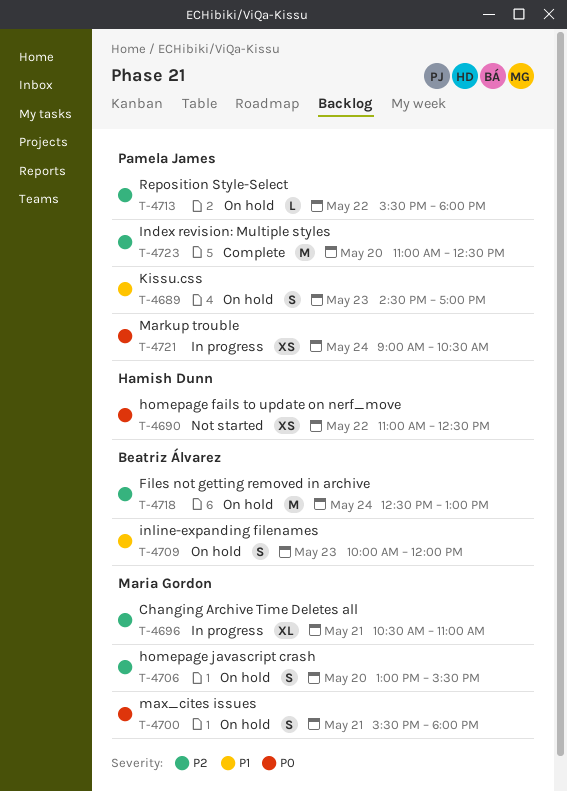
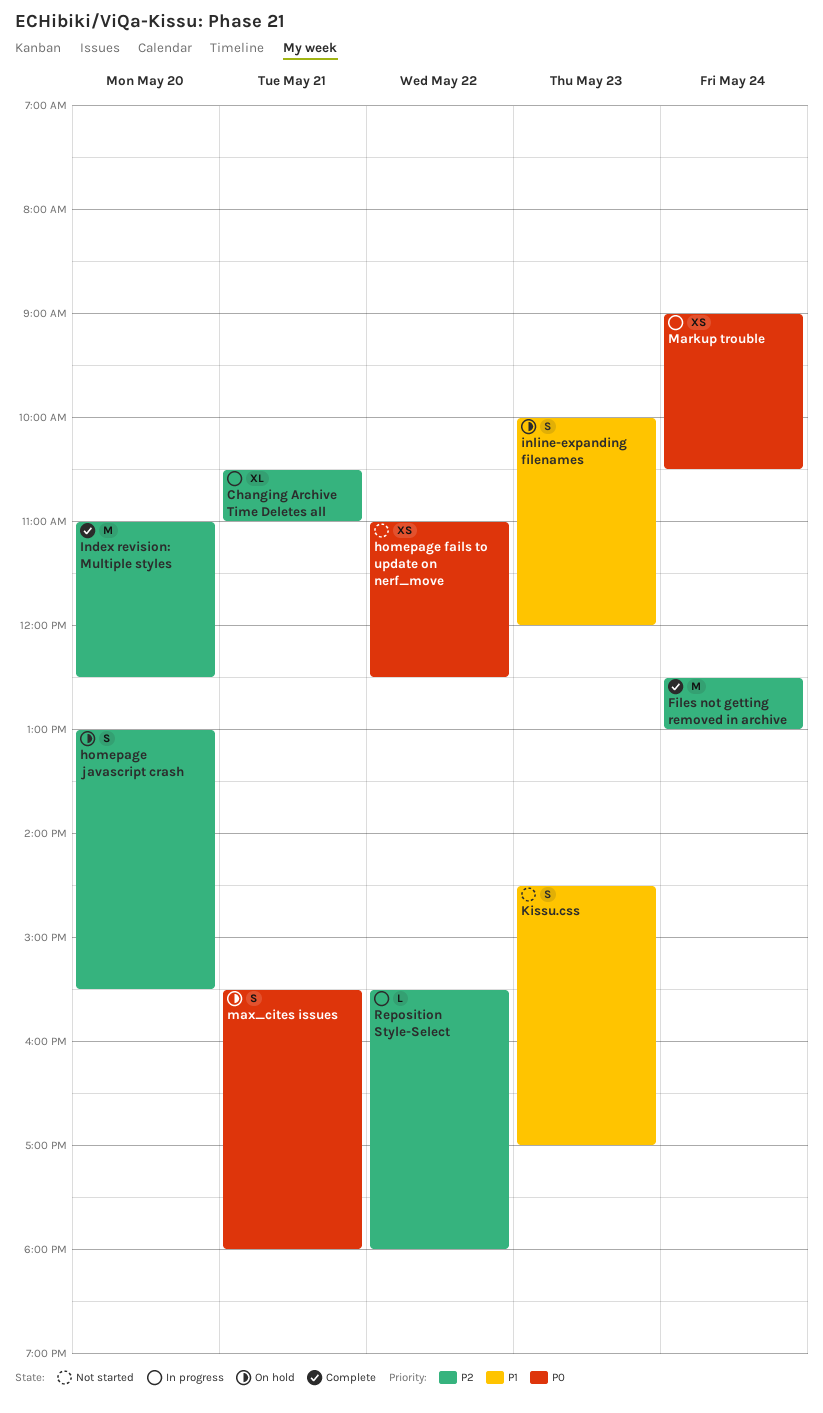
Files not getting removed in archive, status: On hold -> Complete
Kissu.css, status: On hold -> Not started
Reposition Style-Select, status: On hold -> In progress

